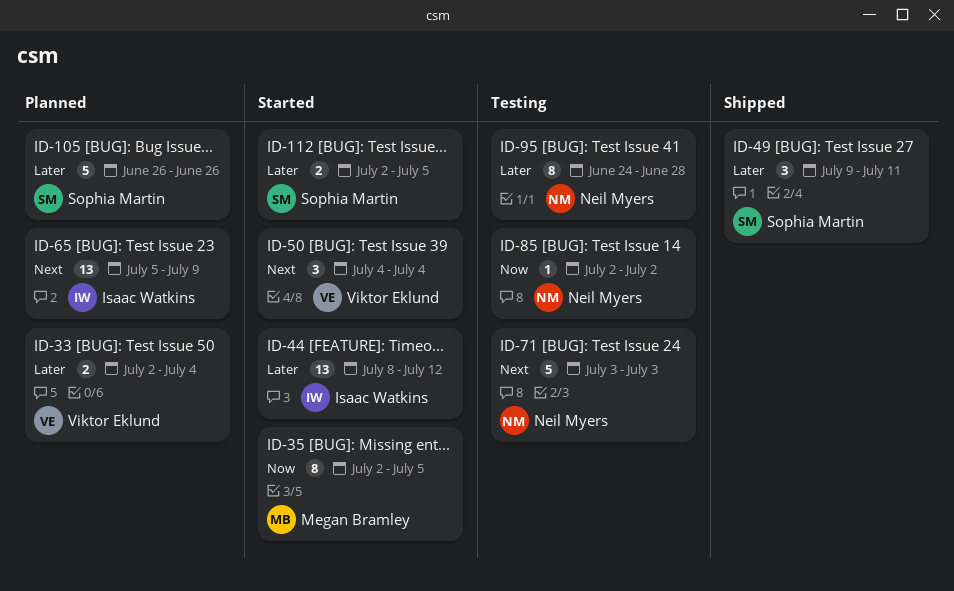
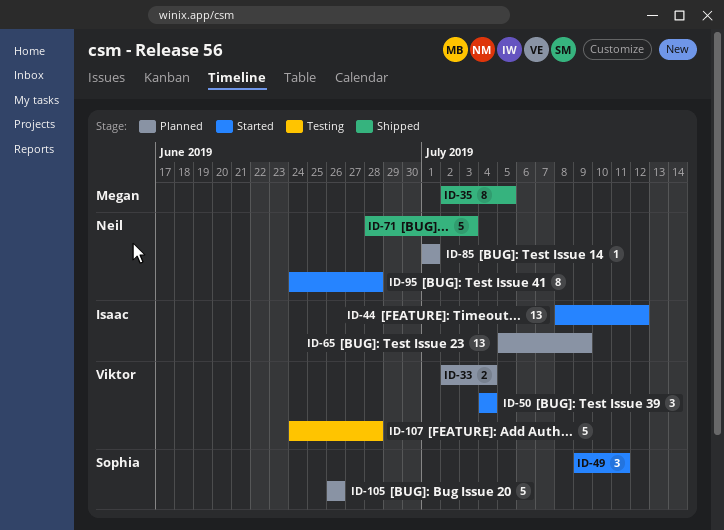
ID-35, status: Started -> Shipped
ID-49, status: Shipped -> Started
ID-71, status: Testing -> Shipped
ID-71, start: Jul 3 -> Jun 28
ID-85, status: Testing -> Planned
ID-85, start: Jul 2 -> Jul 1
ID-85, due: Jul 2 -> Jul 1
ID-95, status: Testing -> Started
ID-107: none -> present
ID-112: present -> none

